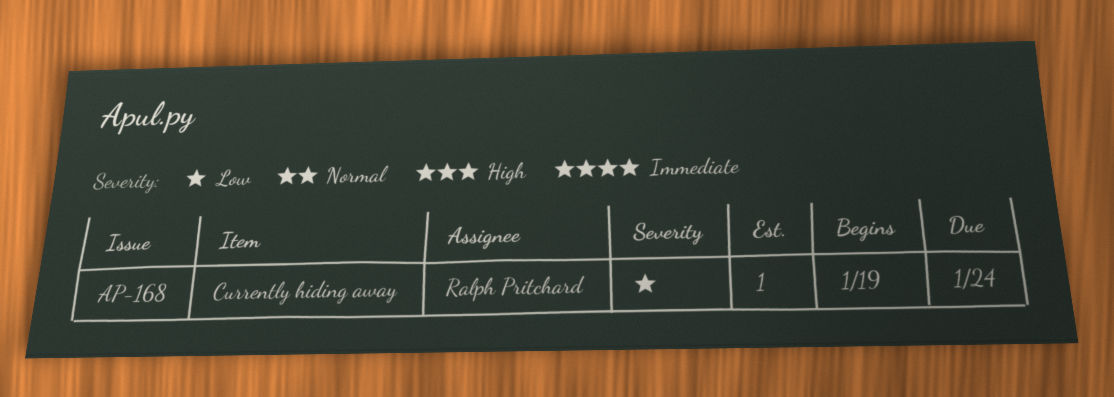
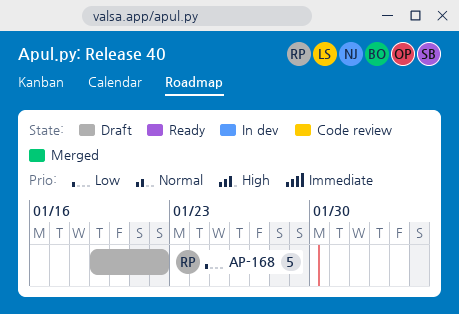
AP-168, estimate: 1 -> 5
AP-168, due: Jan 24 -> Jan 22

